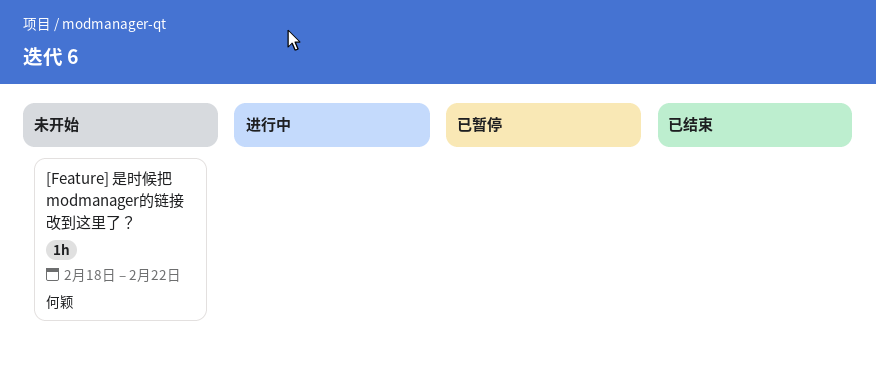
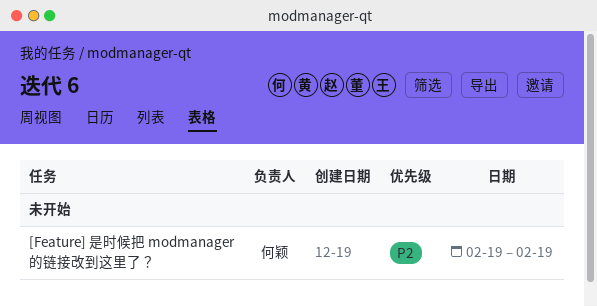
[Feature] 是时候把 modmanager的链接改到这里了？, start: Feb 18 -> Feb 19
[Feature] 是时候把 modmanager的链接改到这里了？, due: Feb 22 -> Feb 19

